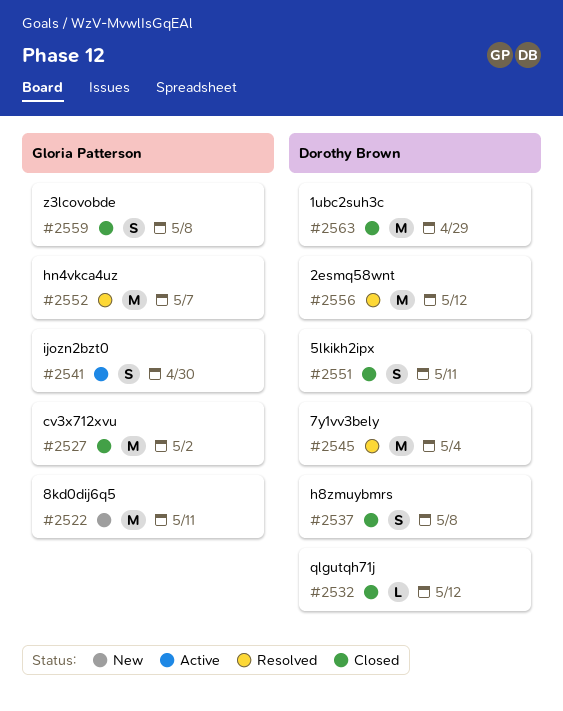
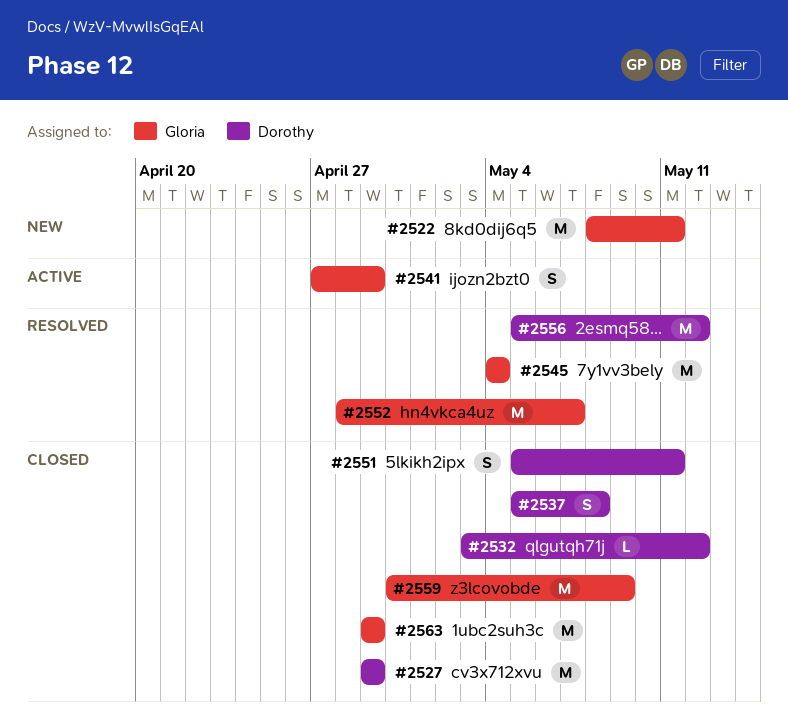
#2527, owner: Gloria Patterson -> Dorothy Brown
#2527, due: May 2 -> Apr 29
#2541, due: Apr 30 -> Apr 29
#2545, owner: Dorothy Brown -> Gloria Patterson
#2559, estimate: S -> M
#2559, due: May 8 -> May 9
#2563, owner: Dorothy Brown -> Gloria Patterson

